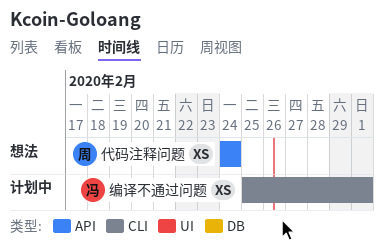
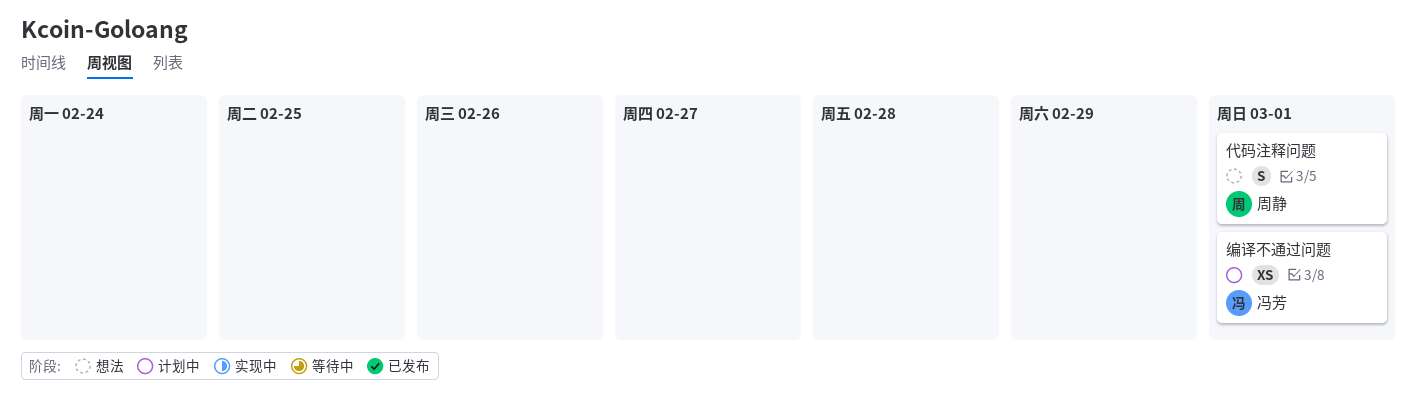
代码注释问题, estimate: XS -> S
代码注释问题, due: Feb 24 -> Mar 1

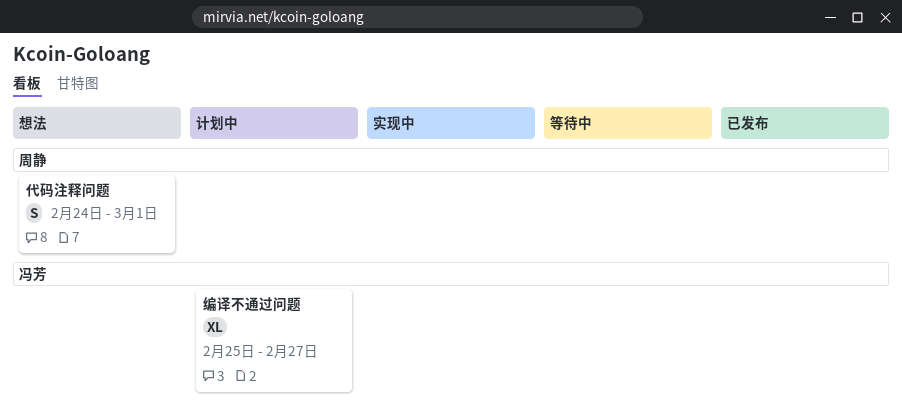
编译不通过问题, estimate: XS -> XL
编译不通过问题, due: Mar 1 -> Feb 27

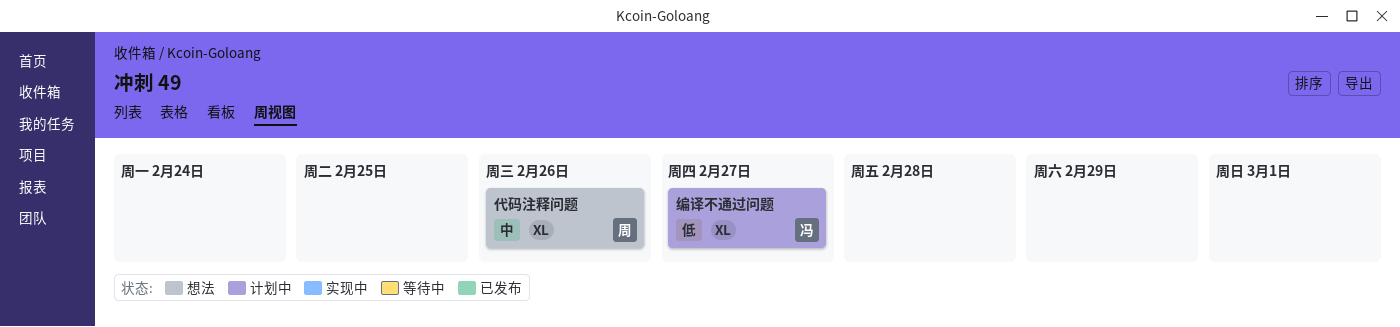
代码注释问题, estimate: S -> XL
代码注释问题, due: Mar 1 -> Feb 26

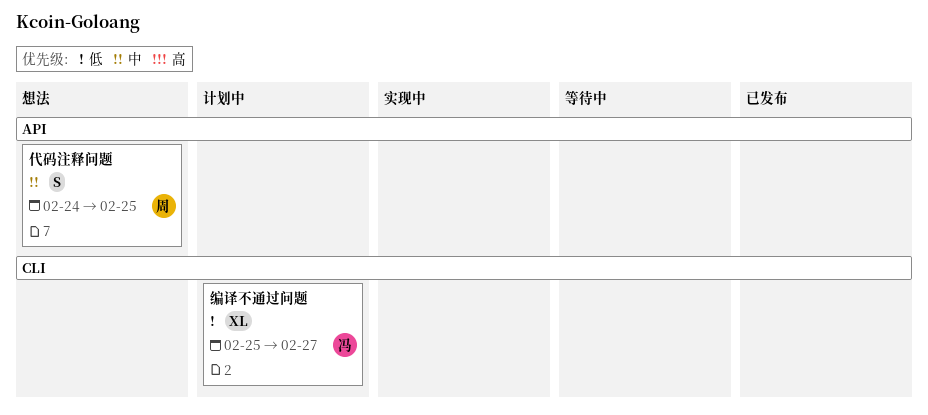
代码注释问题, estimate: XL -> S
代码注释问题, due: Feb 26 -> Feb 25

